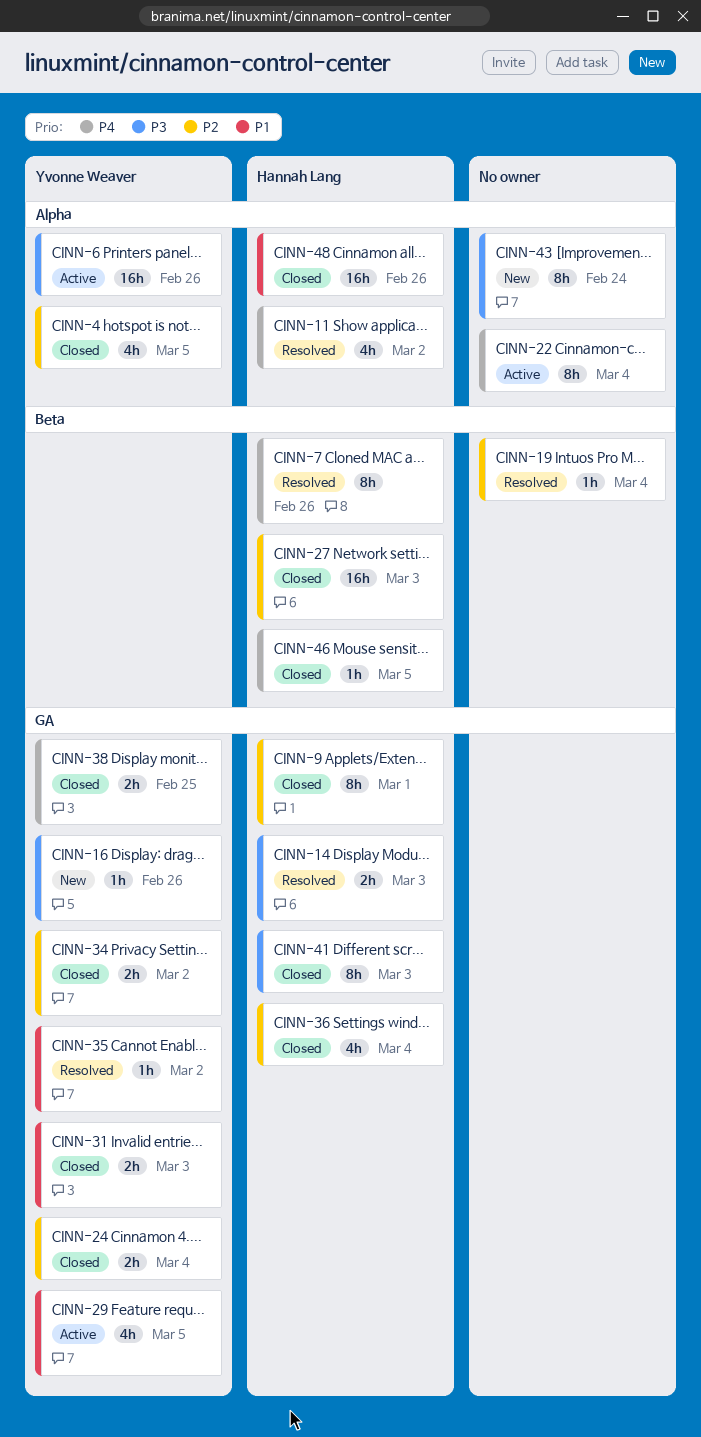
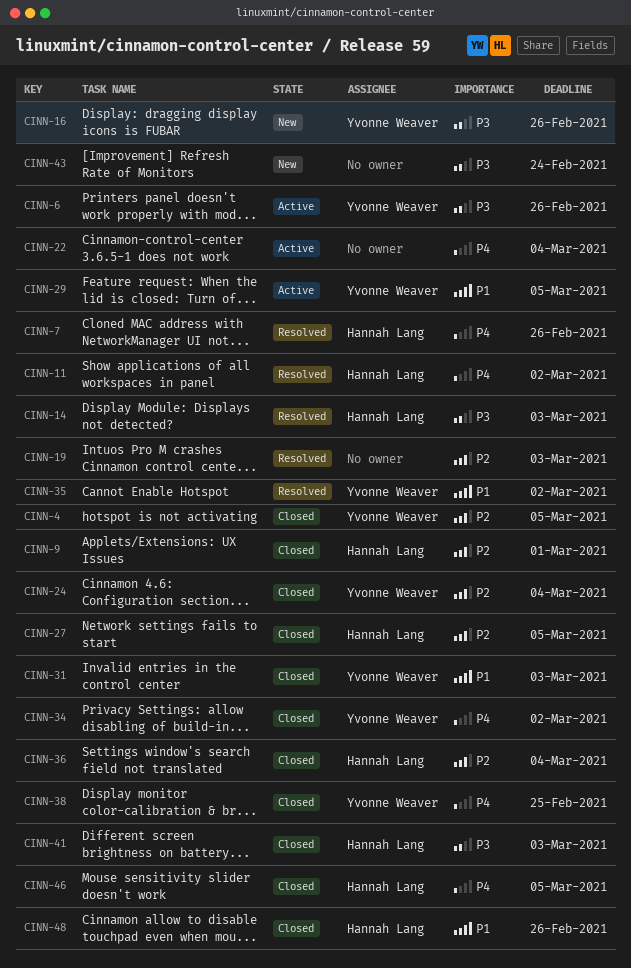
CINN-19, due: Mar 4 -> Mar 3
CINN-27, due: Mar 3 -> Mar 5
CINN-34, priority: P2 -> P4

